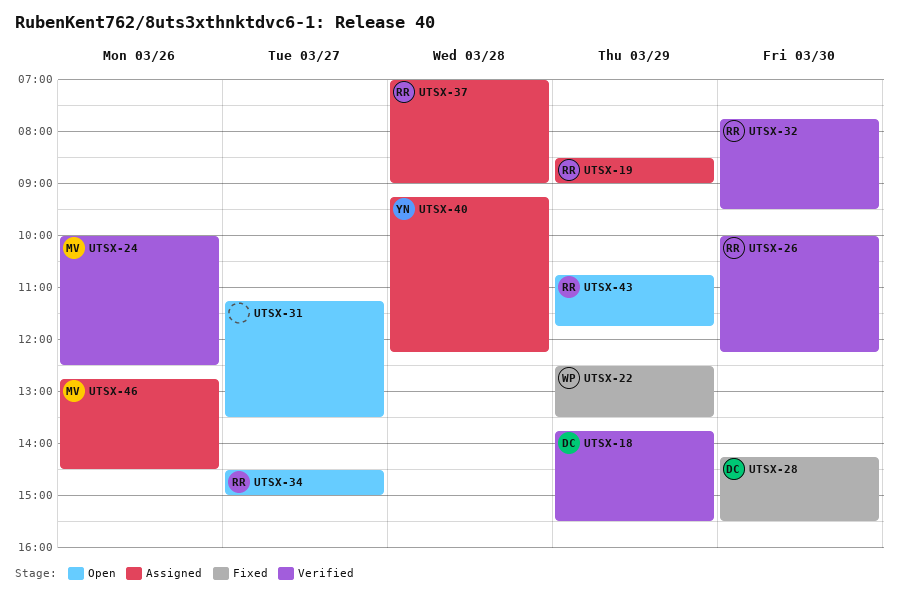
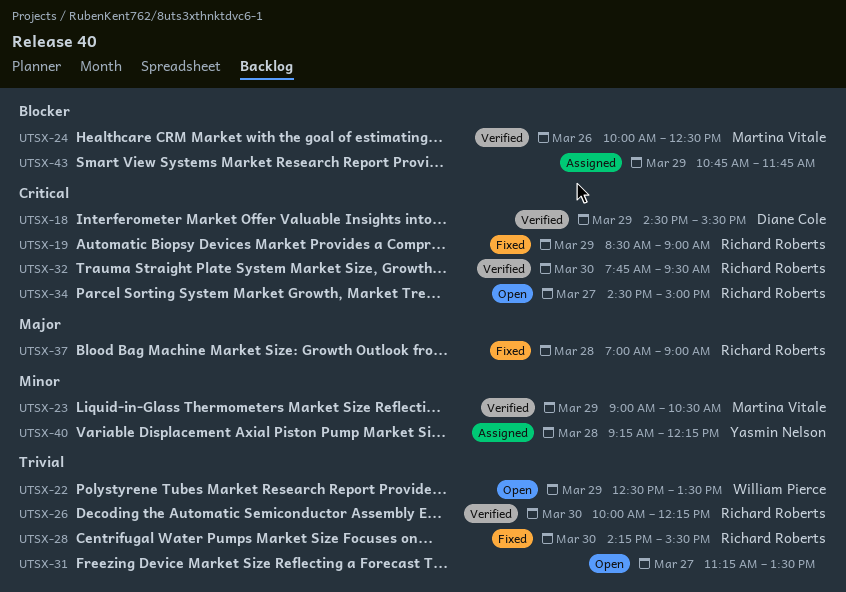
UTSX-18, begins: 13:45 -> 14:30
UTSX-19, status: Assigned -> Fixed
UTSX-22, status: Fixed -> Open
UTSX-23: none -> present
UTSX-28, owner: Diane Cole -> Richard Roberts
UTSX-37, status: Assigned -> Fixed
UTSX-43, status: Open -> Assigned
UTSX-43, owner: Richard Roberts -> none
UTSX-46: present -> none

